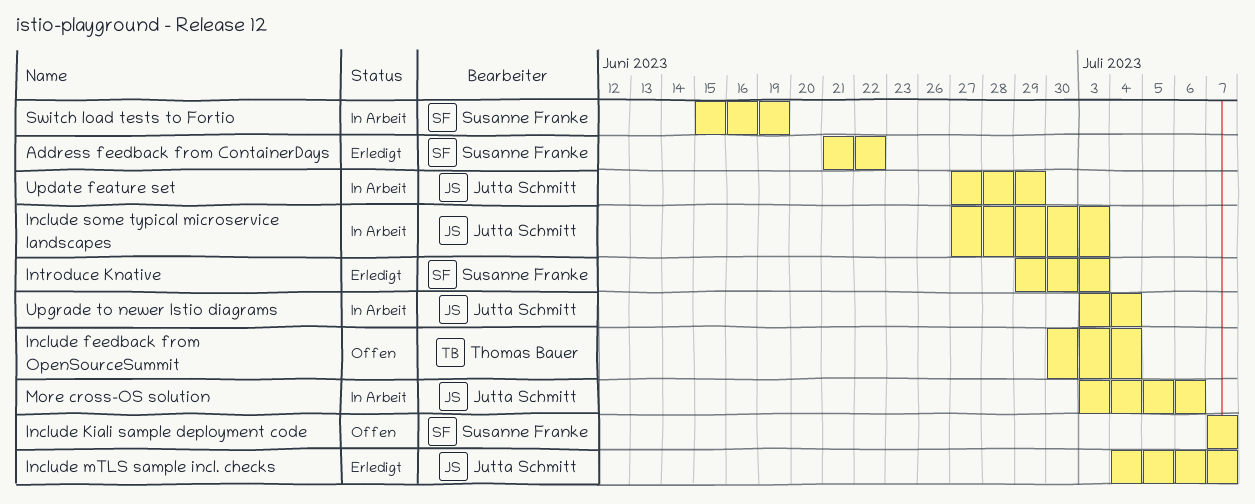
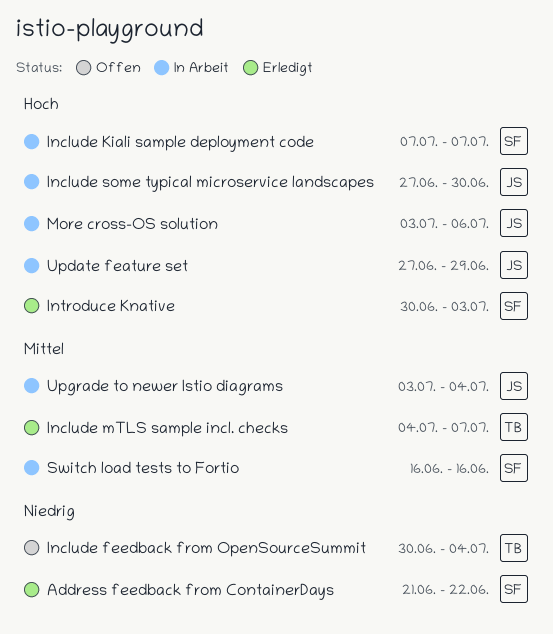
Include Kiali sample deployment code, status: Offen -> In Arbeit
Include mTLS sample incl. checks, owner: Jutta Schmitt -> Thomas Bauer
Include some typical microservice landscapes, due: Jul 3 -> Jun 30
Introduce Knative, start: Jun 29 -> Jun 30
Switch load tests to Fortio, start: Jun 15 -> Jun 16
Switch load tests to Fortio, due: Jun 19 -> Jun 16

